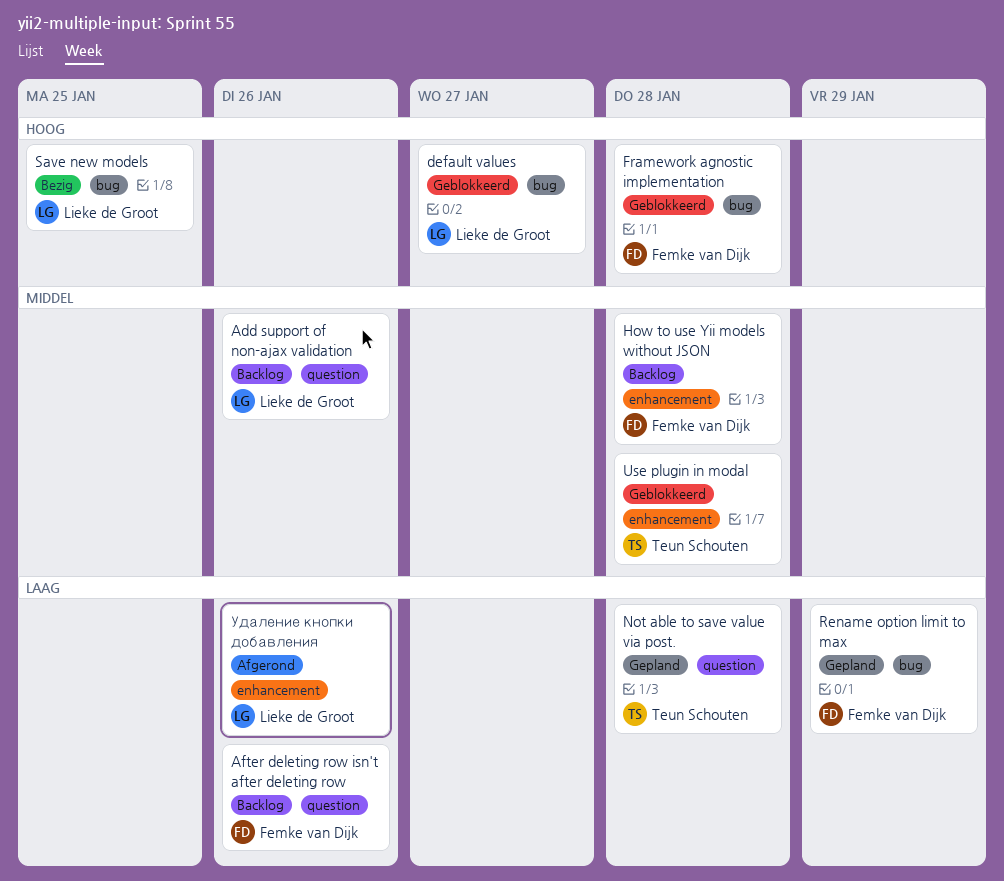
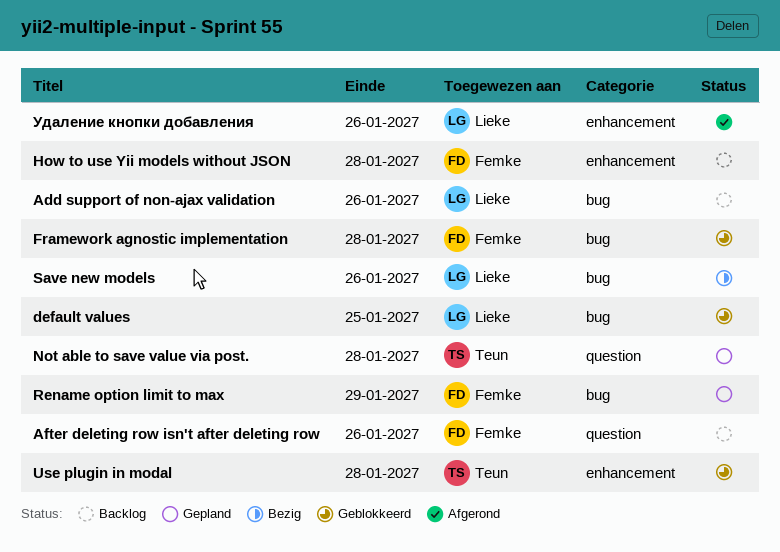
Add support of non-ajax validation, label: question -> bug
default values, due: Jan 27 -> Jan 25
Save new models, due: Jan 25 -> Jan 26

